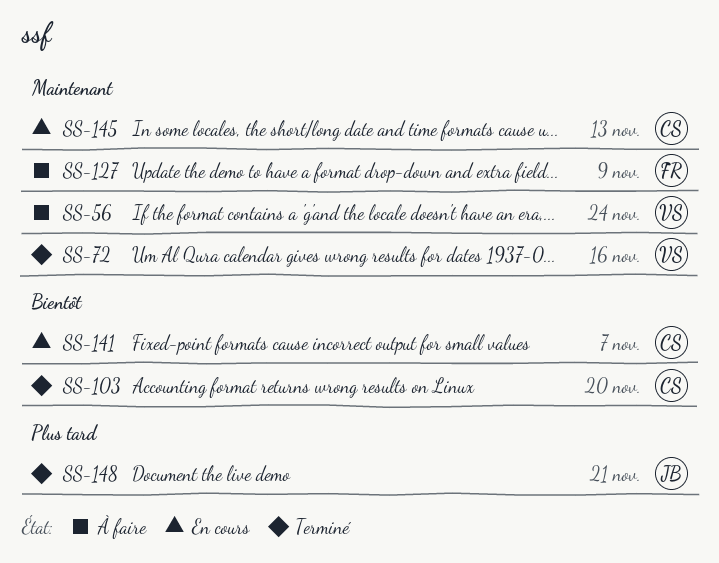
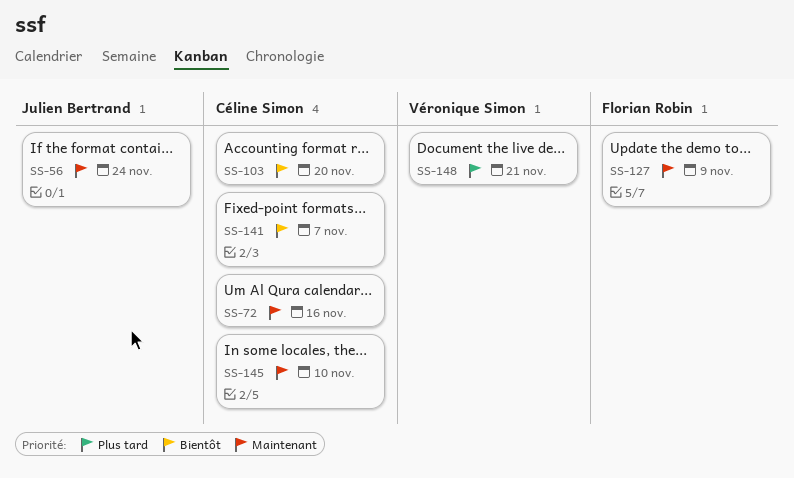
SS-56, owner: Véronique Simon -> Julien Bertrand
SS-72, owner: Véronique Simon -> Céline Simon
SS-145, due: Nov 13 -> Nov 10
SS-148, owner: Julien Bertrand -> Véronique Simon

